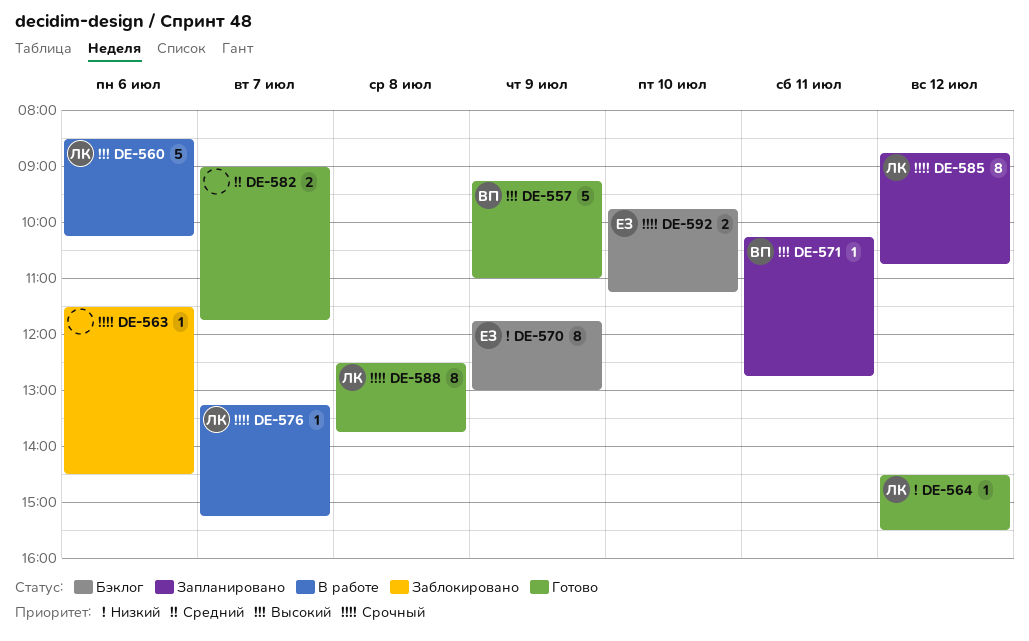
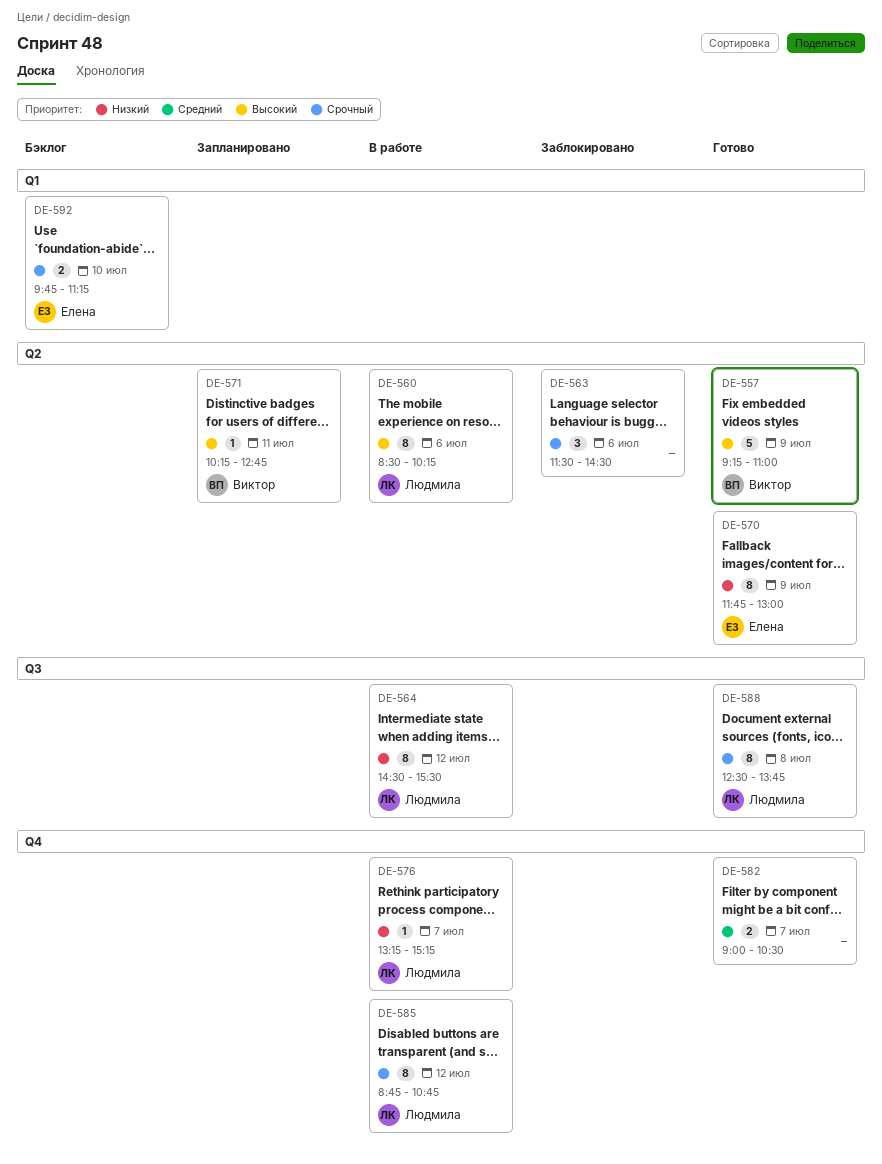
DE-560, estimate: 5 -> 8
DE-563, estimate: 1 -> 3
DE-564, status: Готово -> В работе
DE-564, estimate: 1 -> 8
DE-570, status: Бэклог -> Готово
DE-576, priority: Срочный -> Низкий
DE-582, ends: 11:45 -> 10:30
DE-585, status: Запланировано -> В работе

